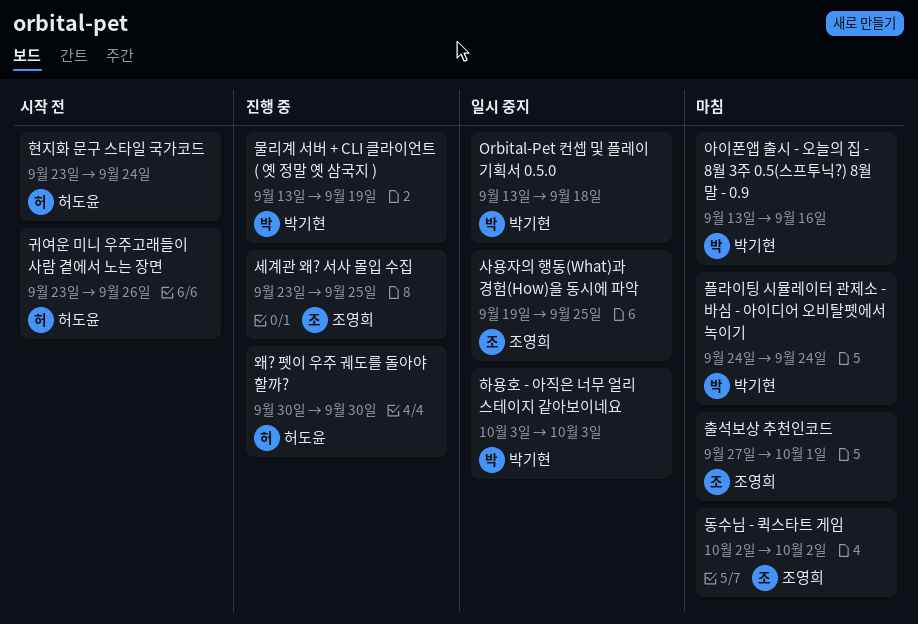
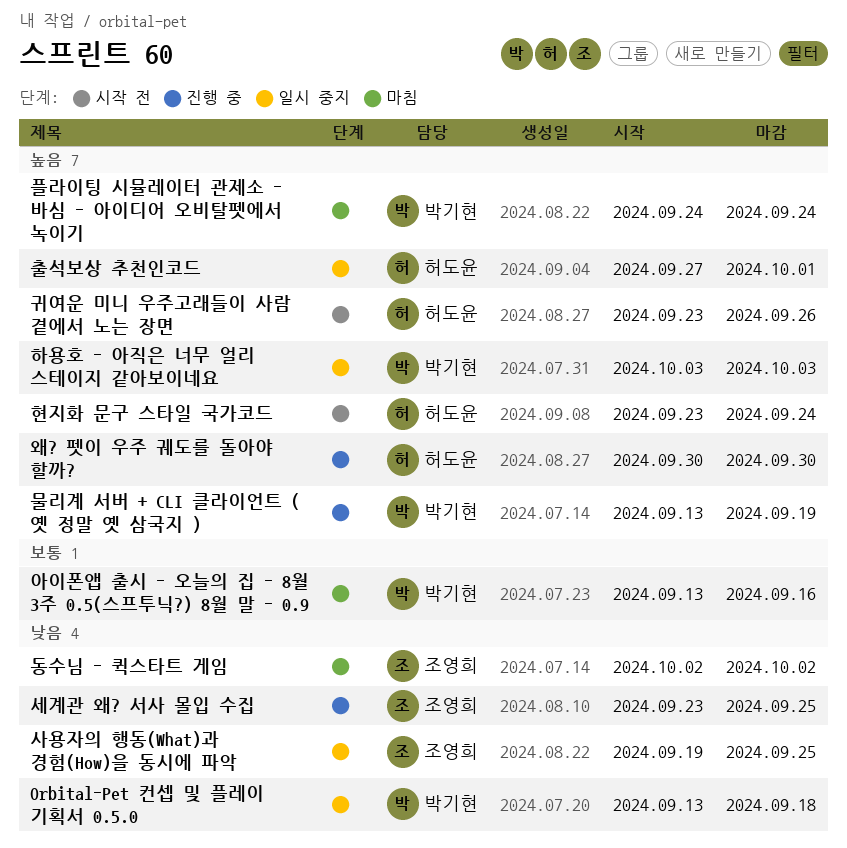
출석보상 추천인코드, status: 마침 -> 일시 중지
출석보상 추천인코드, owner: 조영희 -> 허도윤

